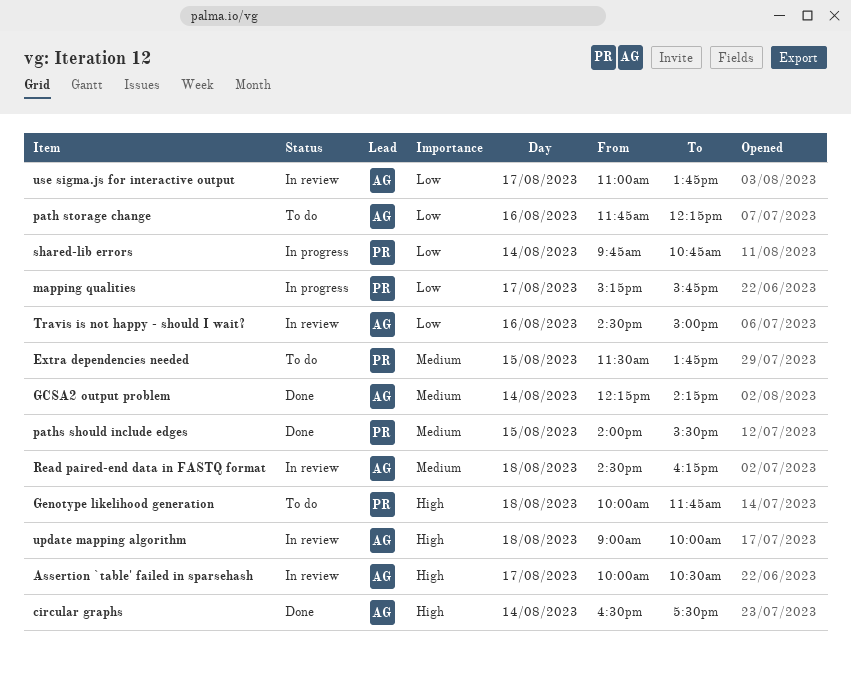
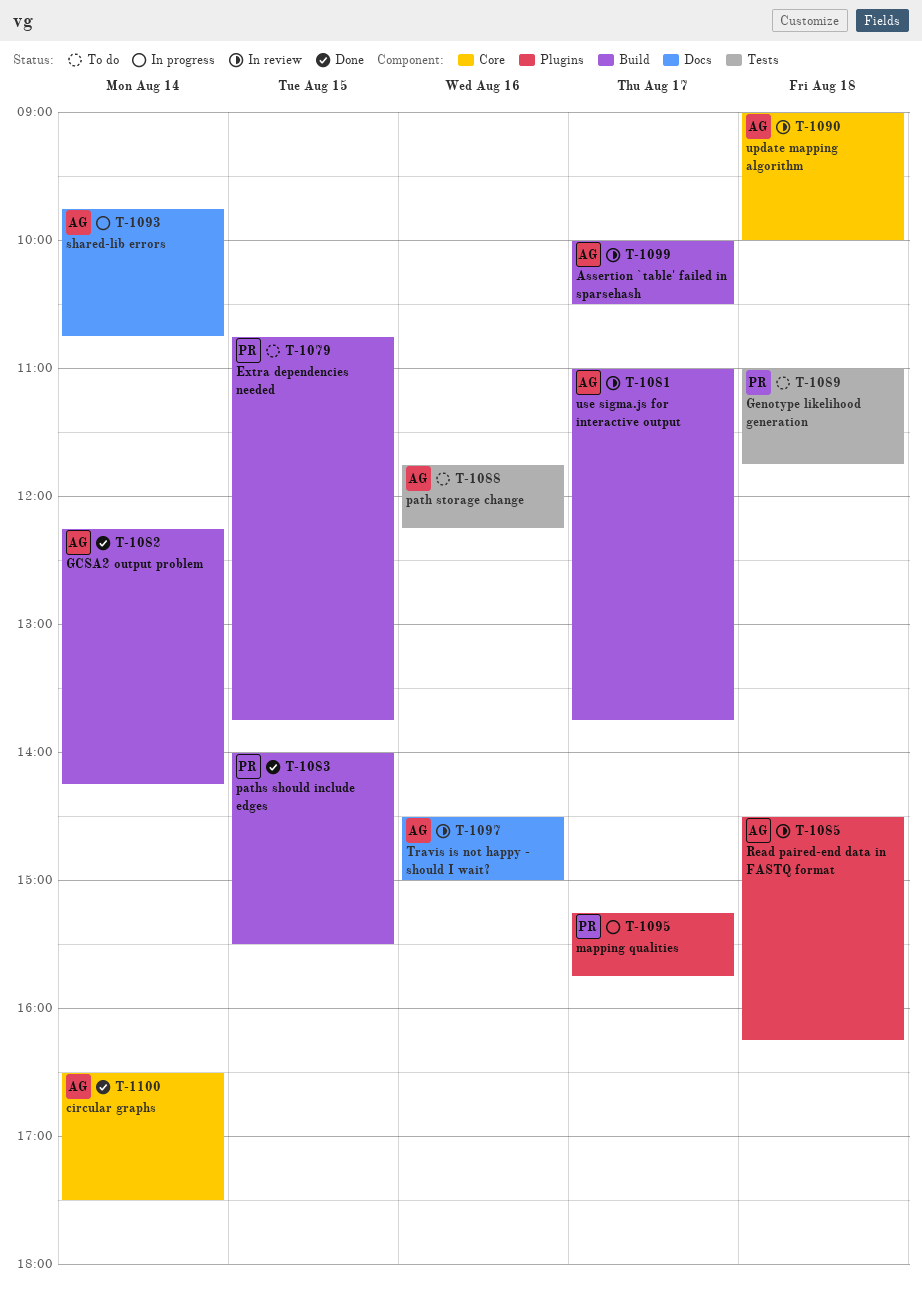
Extra dependencies needed, begins: 11:30 -> 10:45
Genotype likelihood generation, begins: 10:00 -> 11:00
shared-lib errors, owner: PR -> AG

